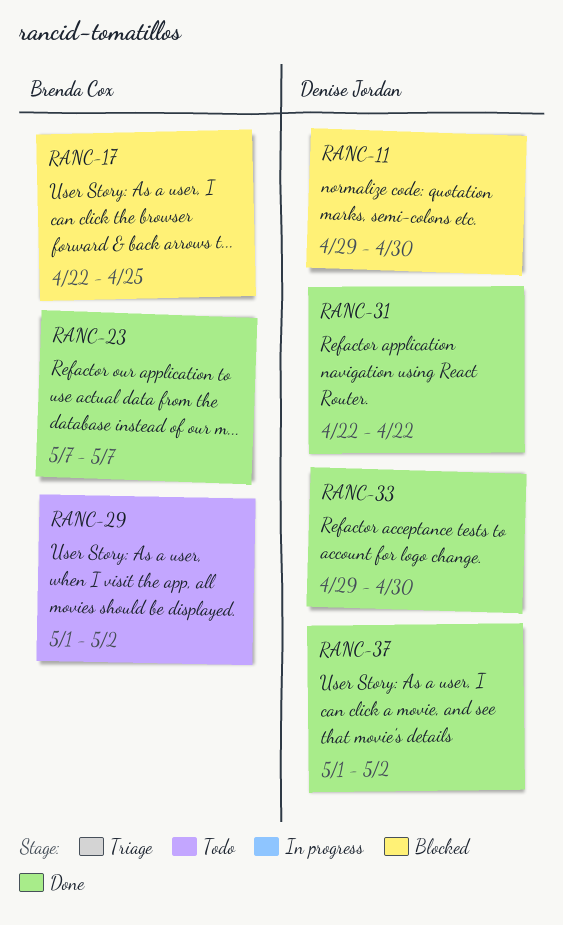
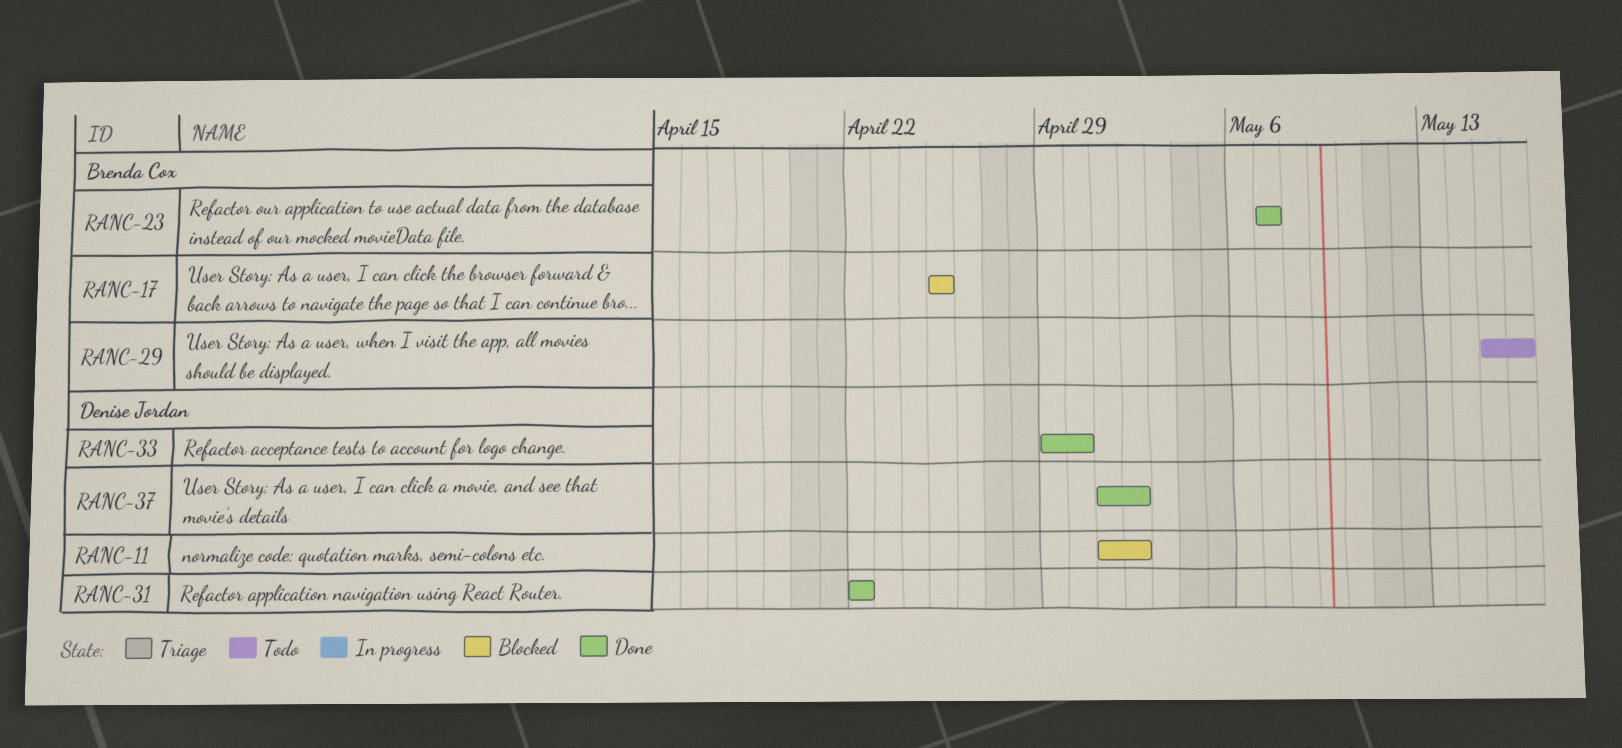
RANC-11, start: Apr 29 -> May 1
RANC-11, due: Apr 30 -> May 2
RANC-17, start: Apr 22 -> Apr 25
RANC-29, start: May 1 -> May 15
RANC-29, due: May 2 -> May 16

